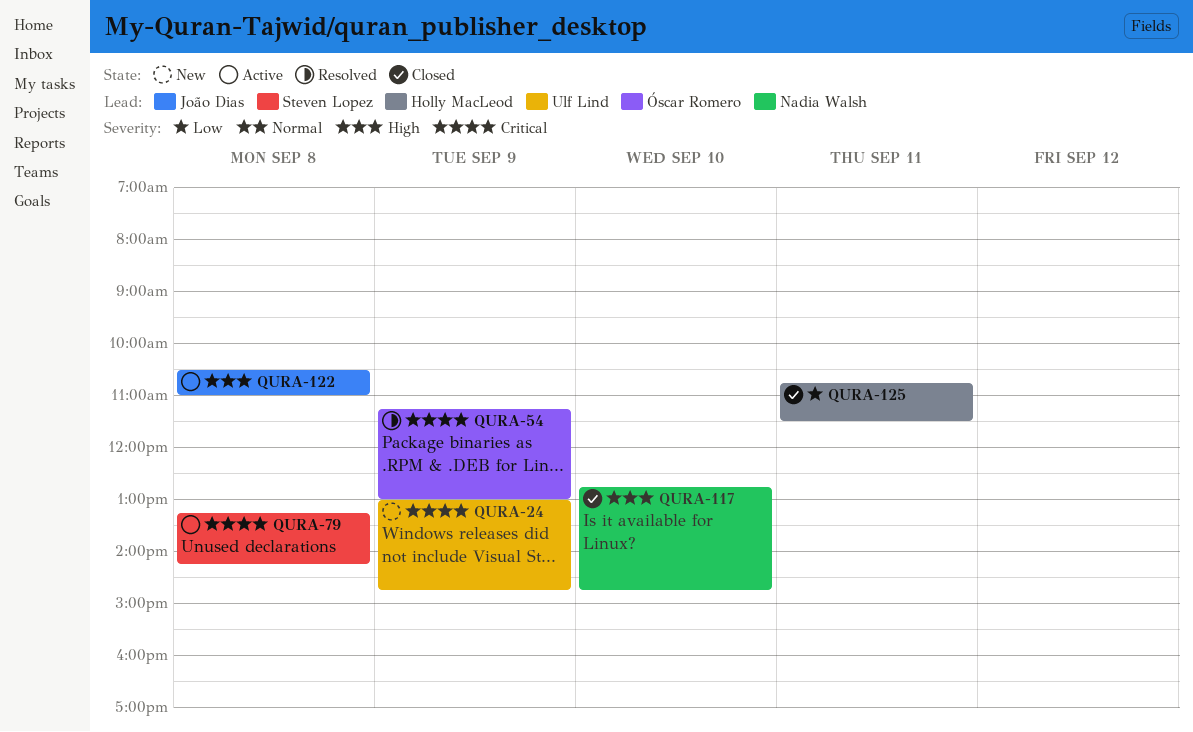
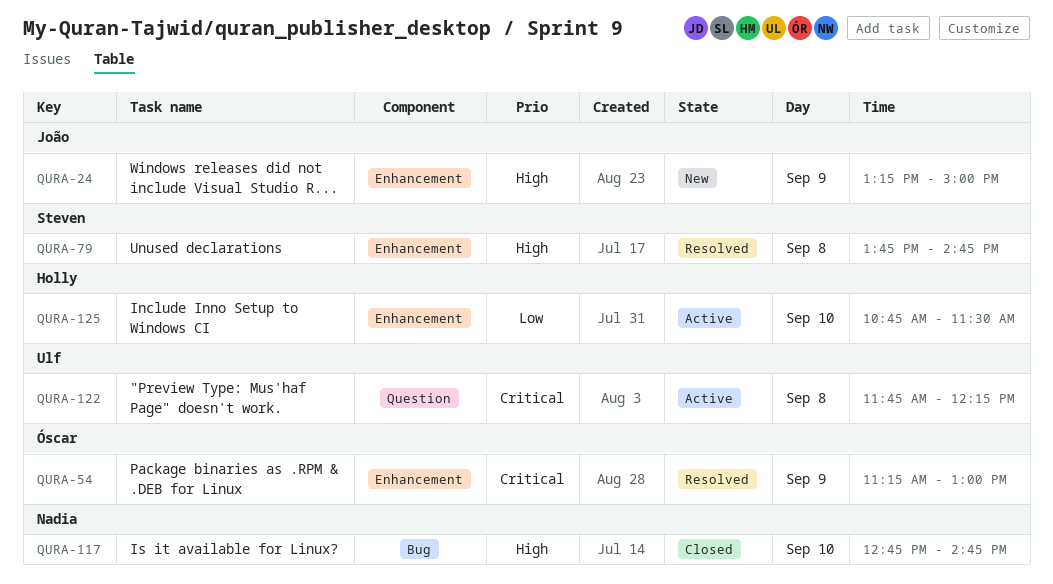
QURA-24, owner: Ulf Lind -> João Dias
QURA-24, priority: Critical -> High
QURA-24, begins: 13:00 -> 13:15
QURA-24, ends: 14:45 -> 15:00
QURA-79, status: Active -> Resolved
QURA-79, priority: Critical -> High
QURA-79, begins: 13:15 -> 13:45
QURA-79, ends: 14:15 -> 14:45
QURA-122, owner: João Dias -> Ulf Lind
QURA-122, priority: High -> Critical
QURA-122, begins: 10:30 -> 11:45
QURA-122, ends: 11:00 -> 12:15
QURA-125, status: Closed -> Active
QURA-125, day: Sep 11 -> Sep 10

